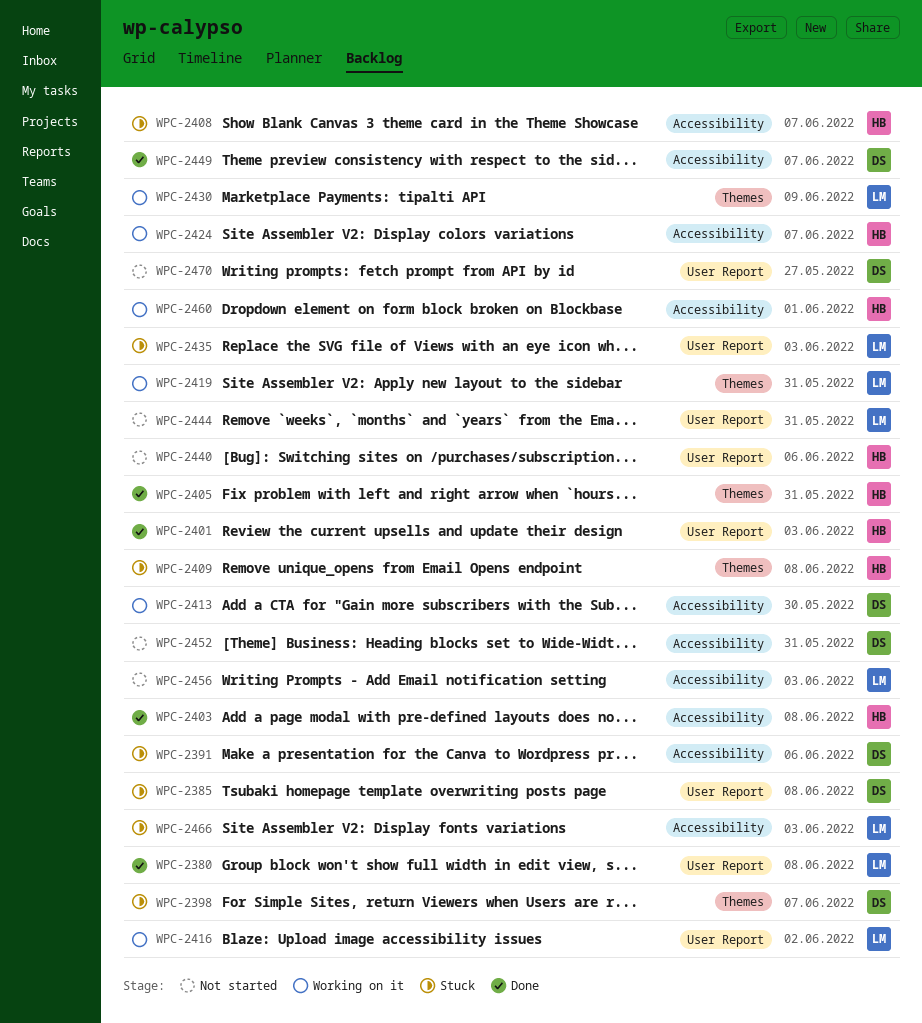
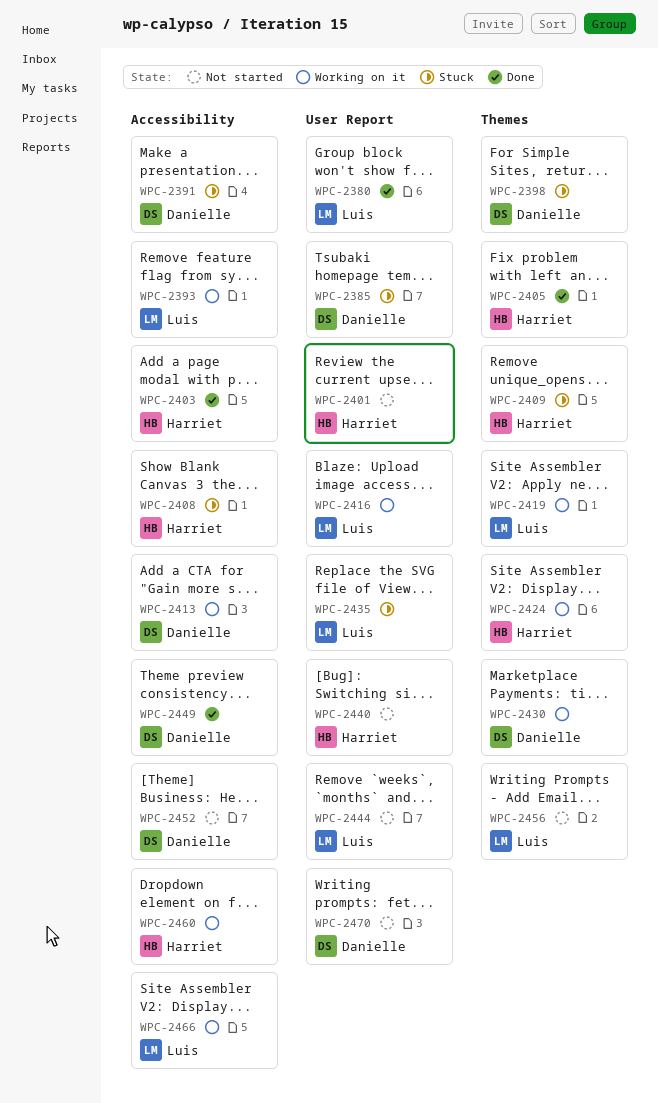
WPC-2393: none -> present
WPC-2401, status: Done -> Not started
WPC-2424, label: Accessibility -> Themes
WPC-2430, owner: Luis -> Danielle
WPC-2456, label: Accessibility -> Themes
WPC-2466, status: Stuck -> Working on it

